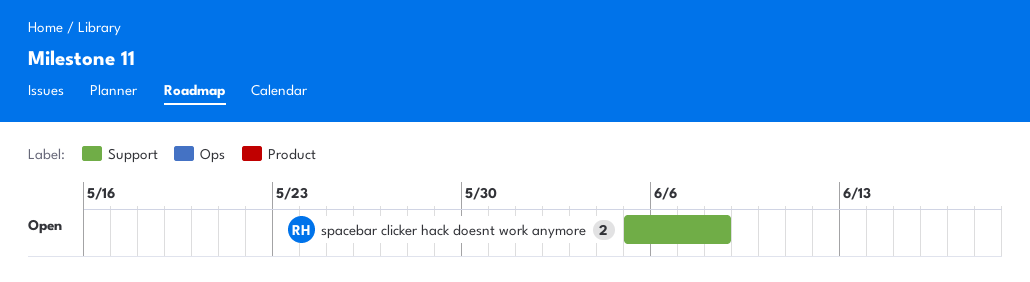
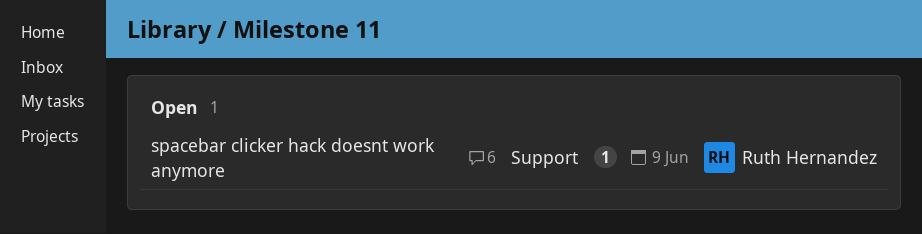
spacebar clicker hack doesnt work anymore, estimate: 2 -> 1
spacebar clicker hack doesnt work anymore, due: Jun 8 -> Jun 9

